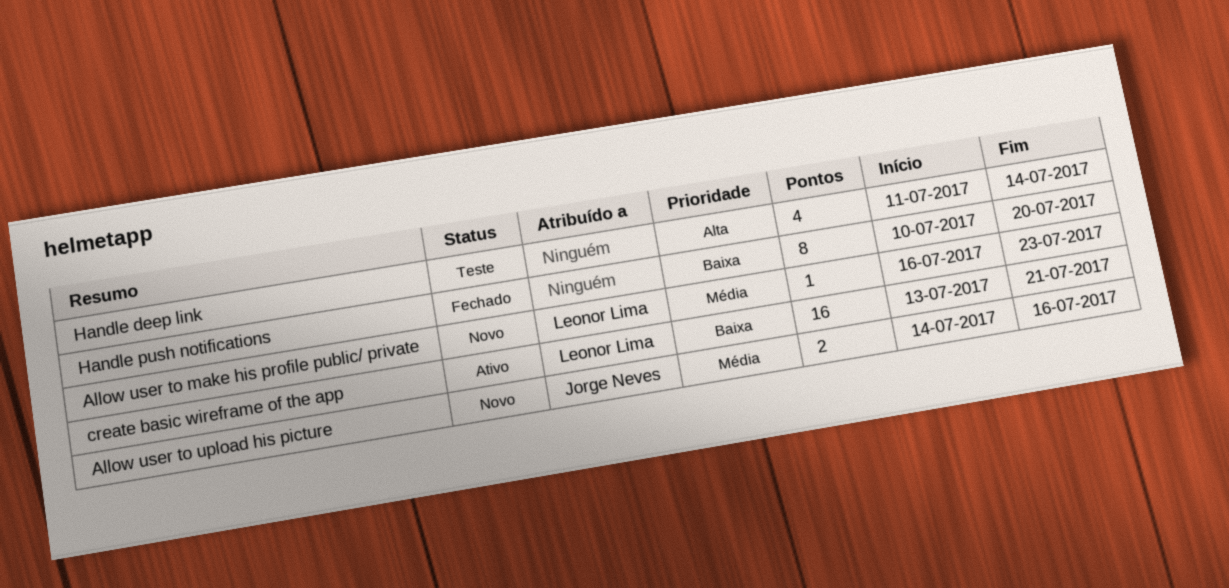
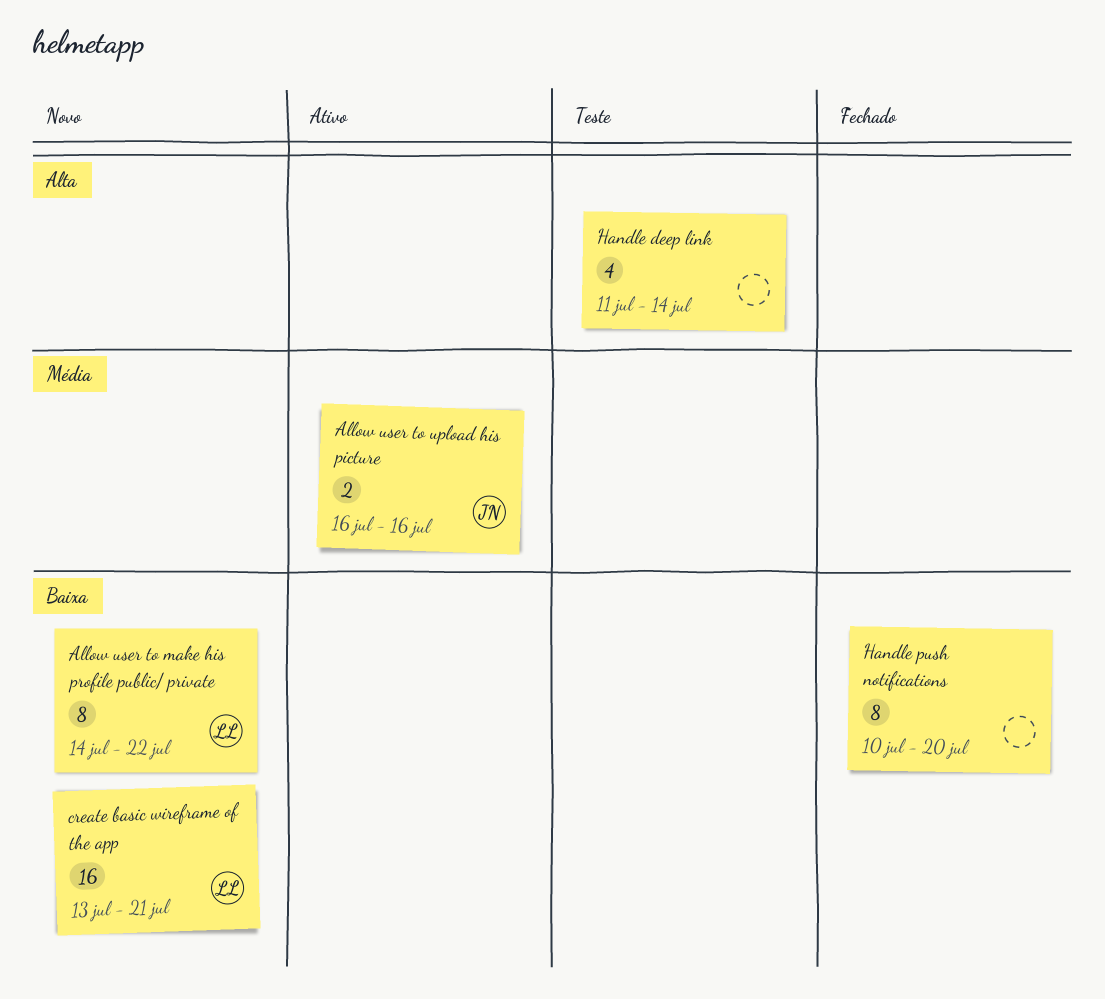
Allow user to make his profile public/ private, priority: Média -> Baixa
Allow user to make his profile public/ private, estimate: 1 -> 8
Allow user to make his profile public/ private, start: Jul 16 -> Jul 14
Allow user to make his profile public/ private, due: Jul 23 -> Jul 22
Allow user to upload his picture, status: Novo -> Ativo
Allow user to upload his picture, start: Jul 14 -> Jul 16
create basic wireframe of the app, status: Ativo -> Novo

